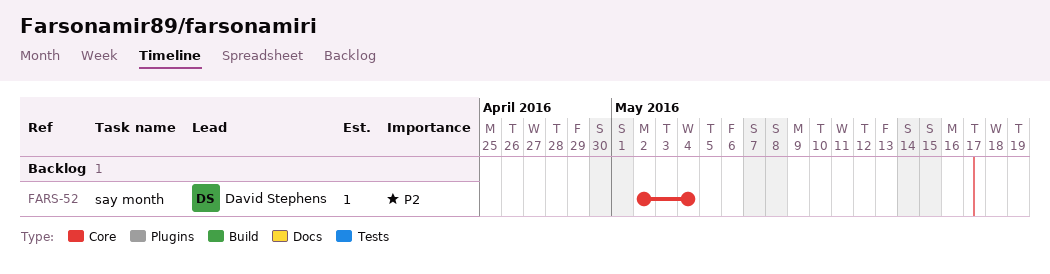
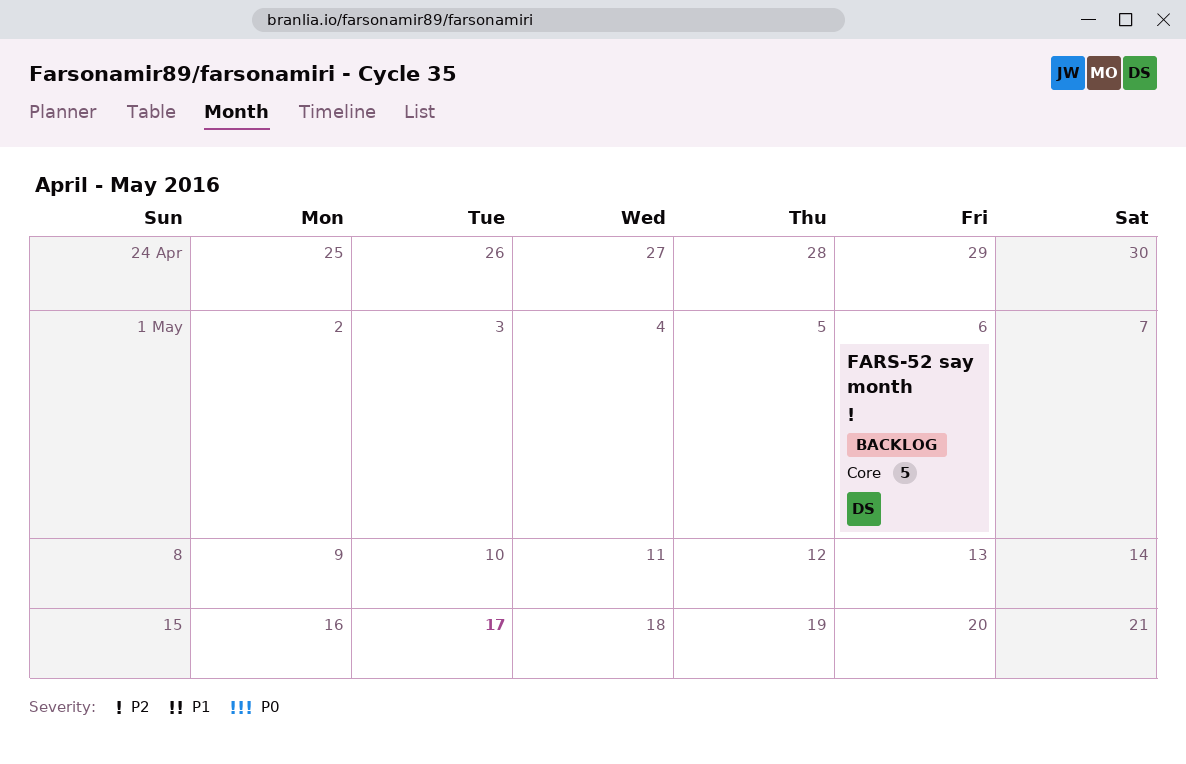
FARS-52, estimate: 1 -> 5
FARS-52, due: May 4 -> May 6

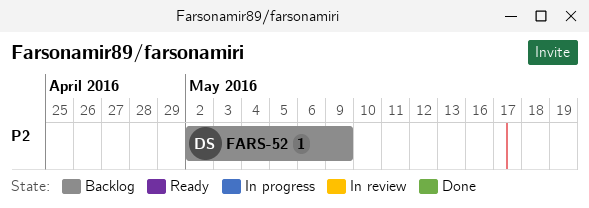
FARS-52, estimate: 5 -> 1
FARS-52, due: May 6 -> May 9

